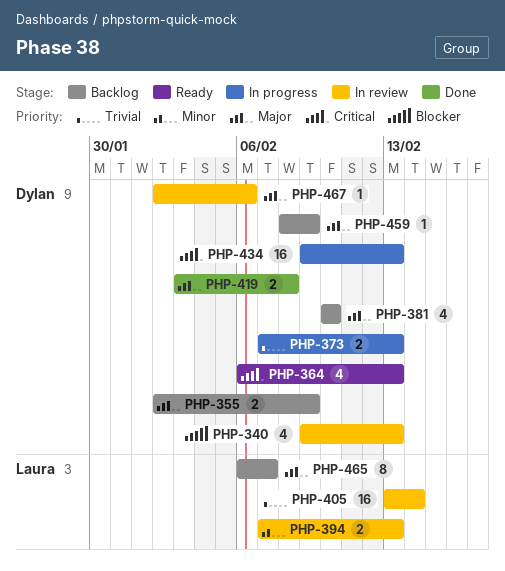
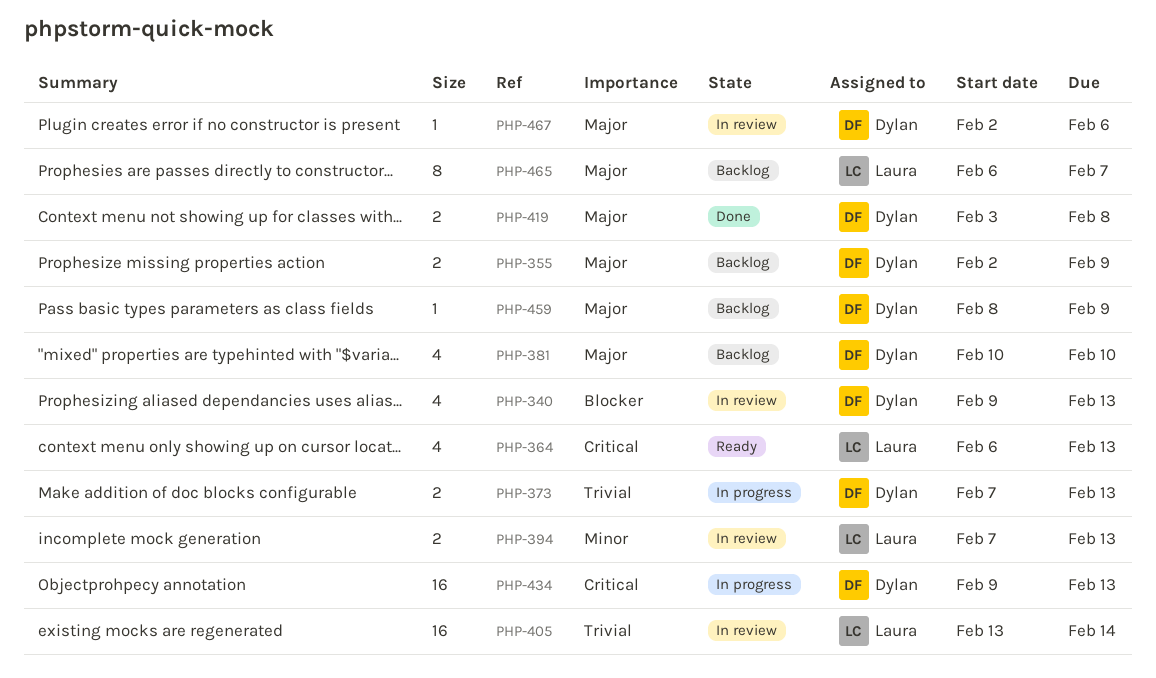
PHP-364, owner: Dylan -> Laura

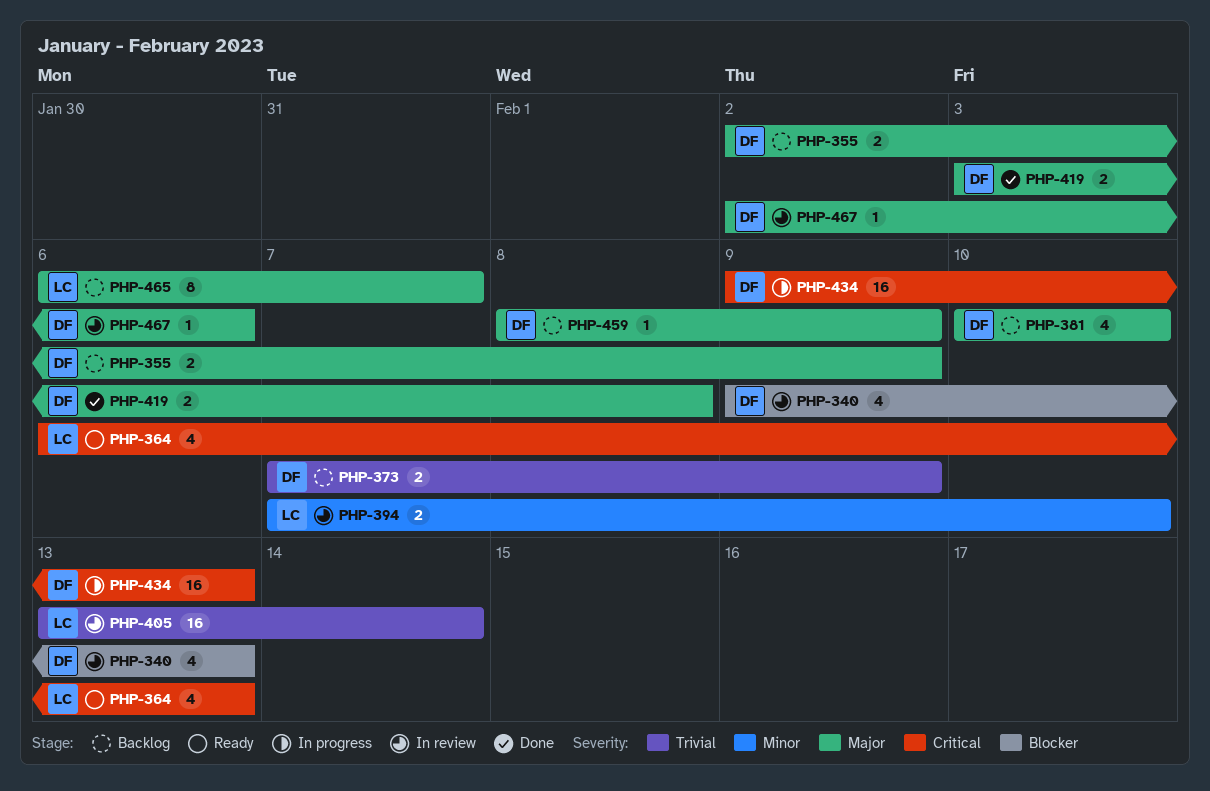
PHP-373, status: In progress -> Backlog
PHP-373, due: Feb 13 -> Feb 9
PHP-394, due: Feb 13 -> Feb 10

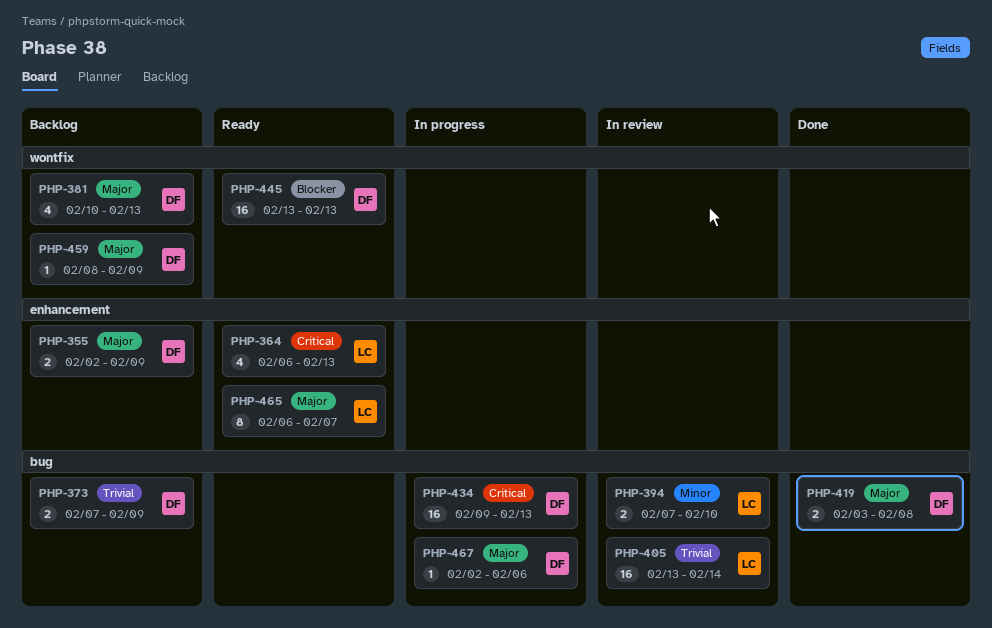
PHP-340: present -> none
PHP-381, due: Feb 10 -> Feb 13
PHP-445: none -> present
PHP-465, status: Backlog -> Ready
PHP-467, status: In review -> In progress

